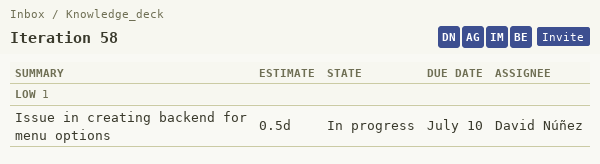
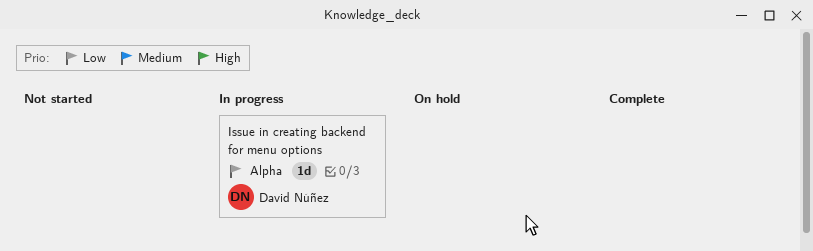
Issue in creating backend for menu options, estimate: 0.5d -> 1d

